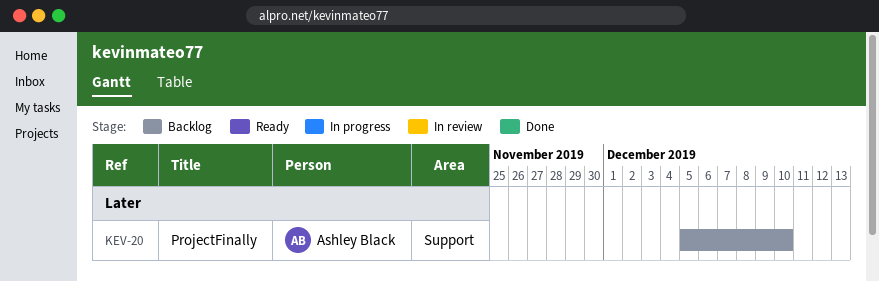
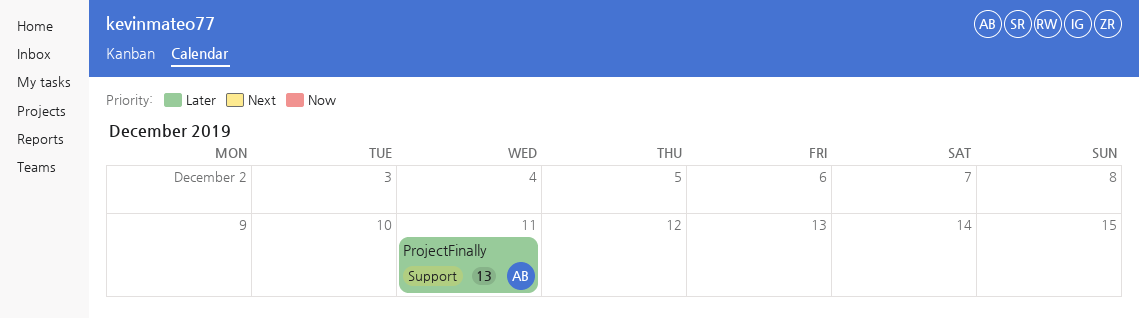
ProjectFinally, due: Dec 10 -> Dec 11

